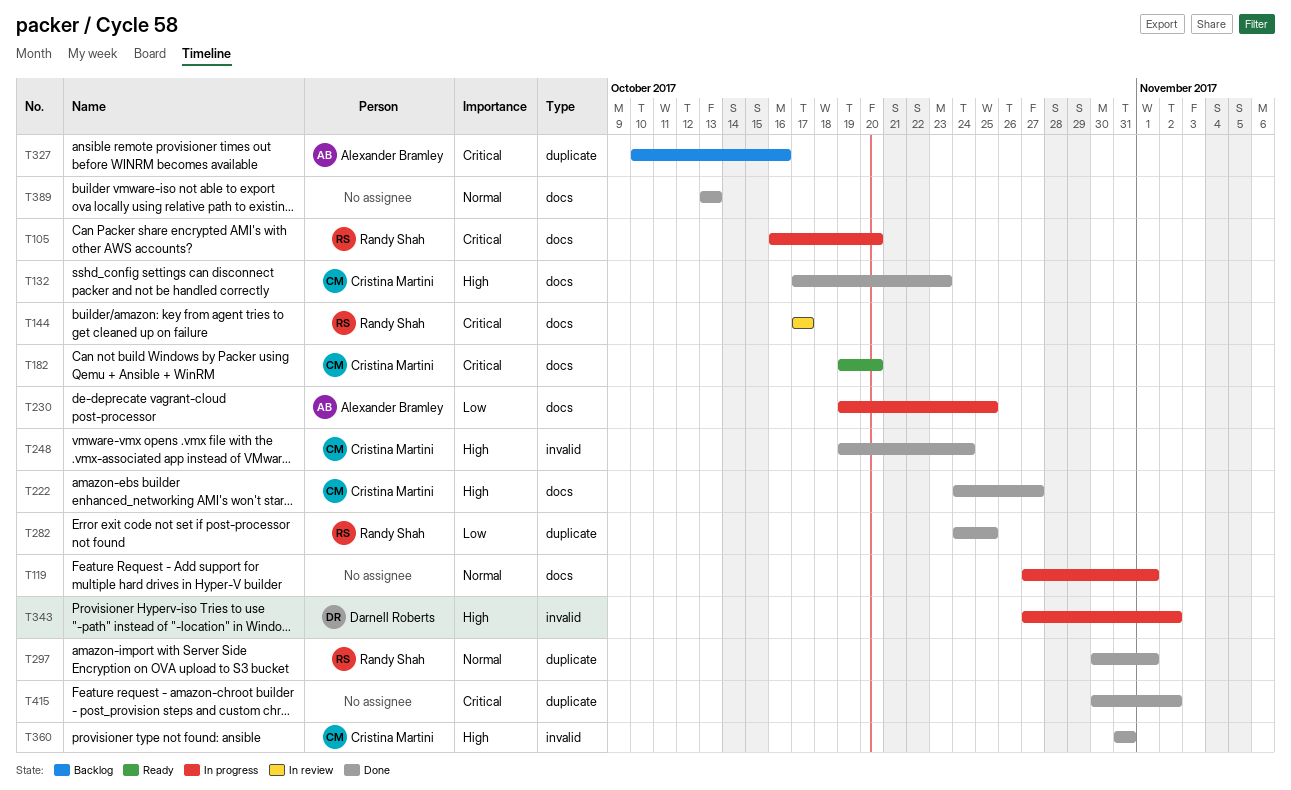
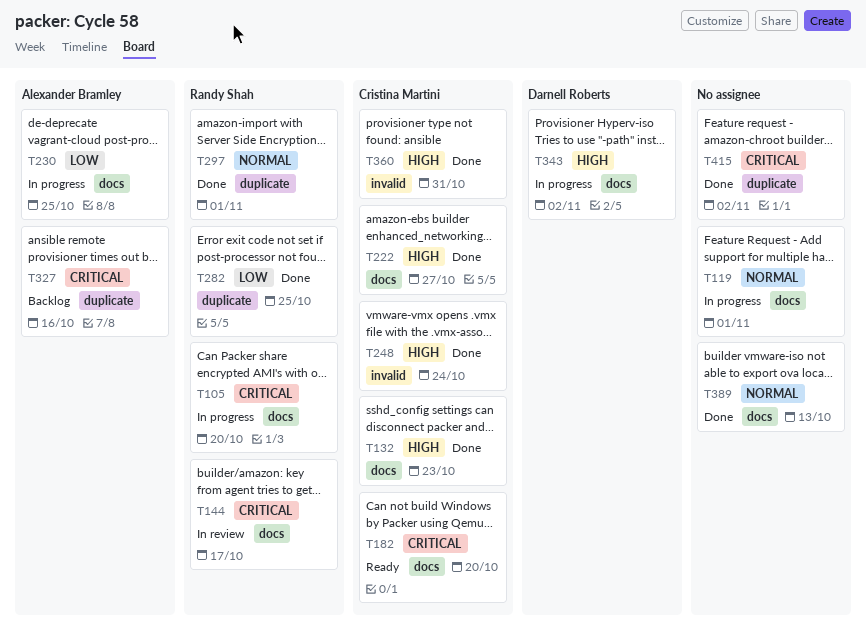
T343, label: invalid -> docs

